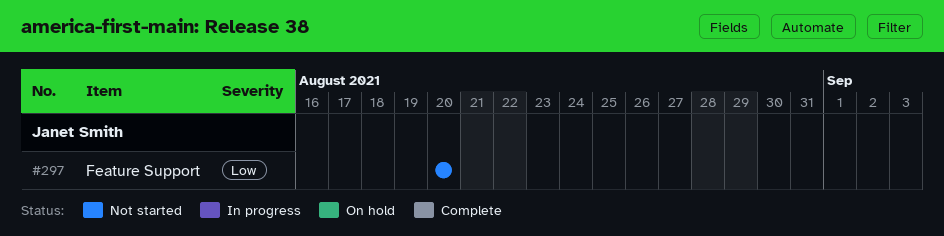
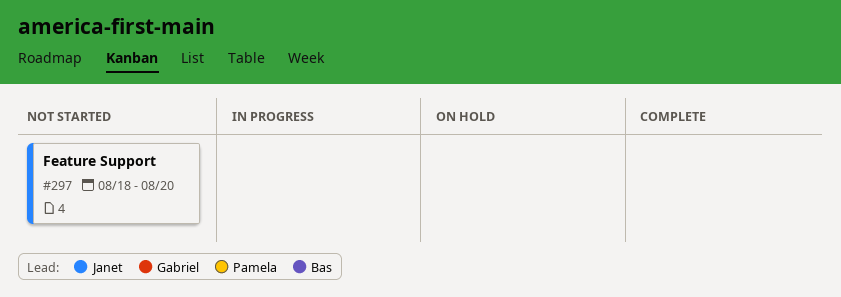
#297, start: Aug 20 -> Aug 18

